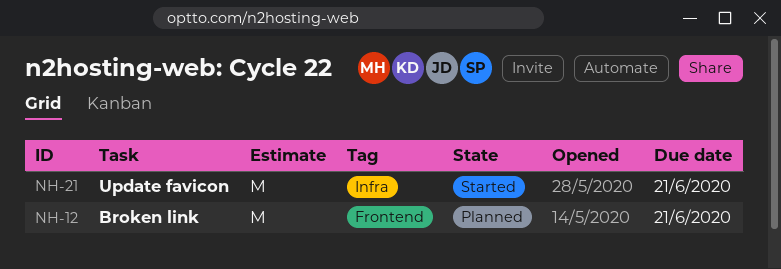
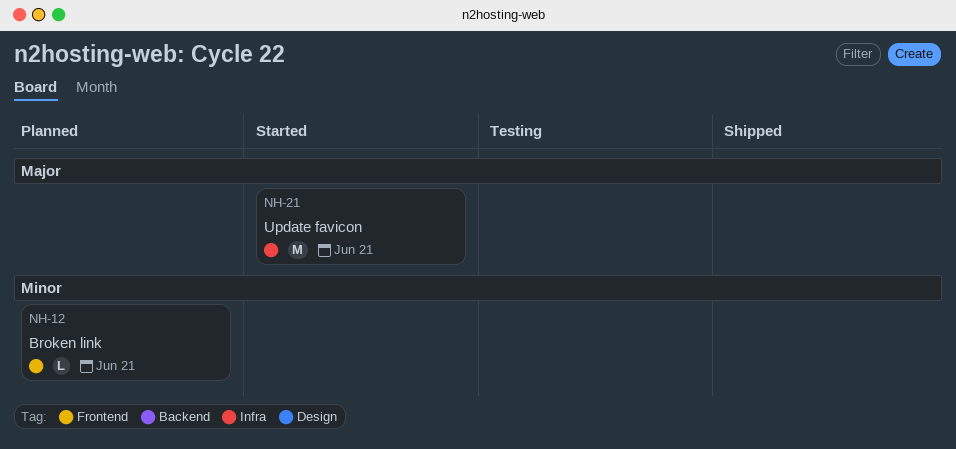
NH-12, estimate: M -> L

